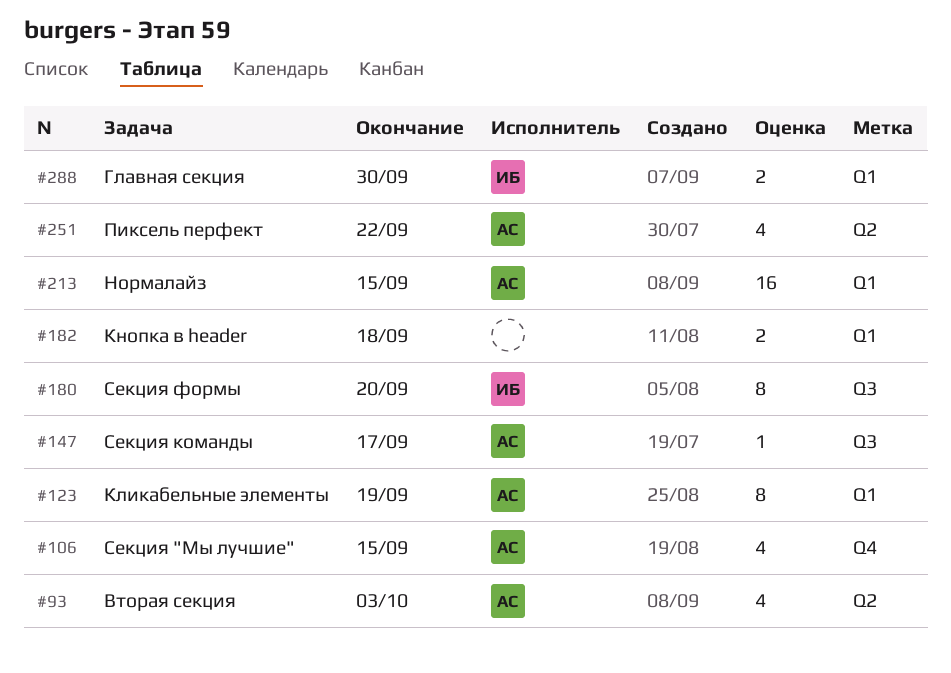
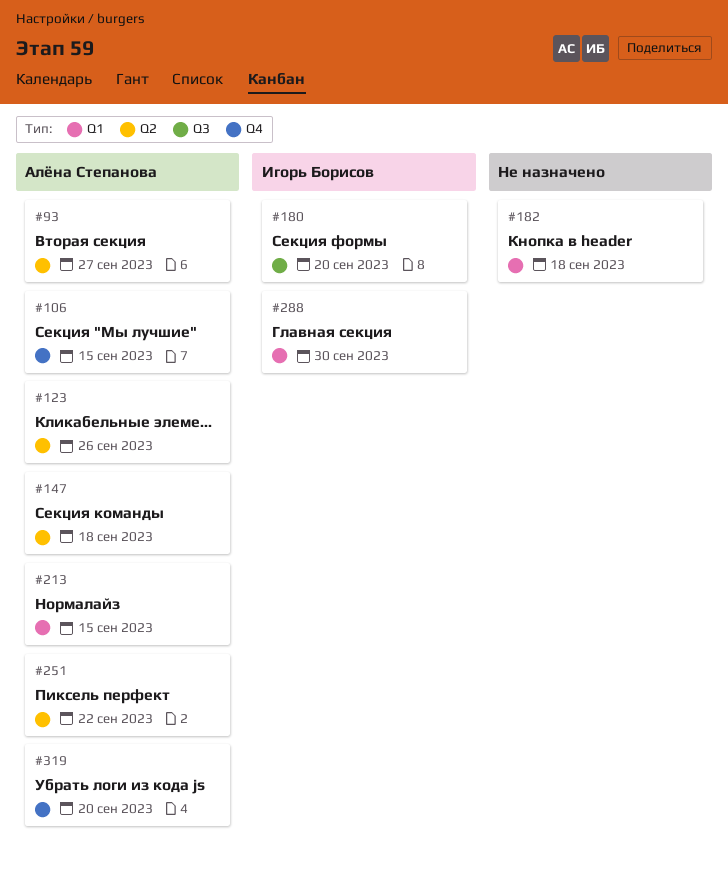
#93, due: Oct 3 -> Sep 27
#123, label: Q1 -> Q2
#123, due: Sep 19 -> Sep 26
#147, label: Q3 -> Q2
#147, due: Sep 17 -> Sep 18
#319: none -> present

